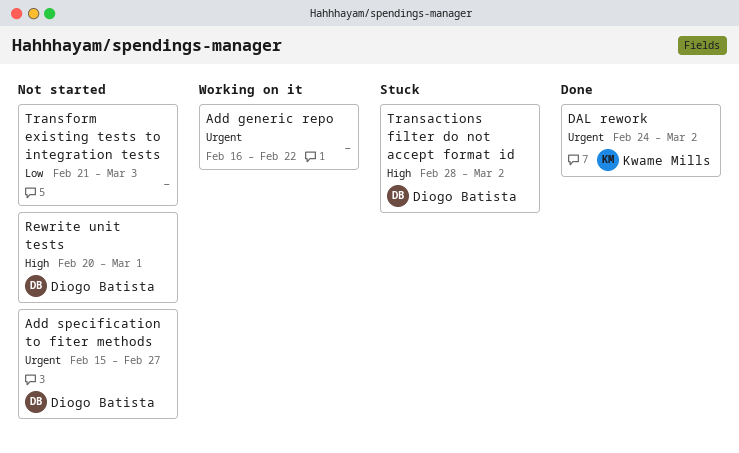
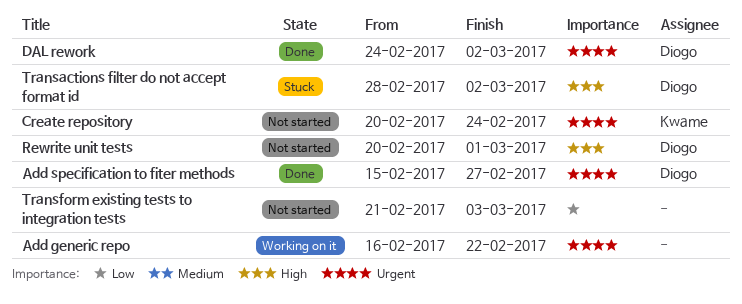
Add specification to fiter methods, status: Not started -> Done
Create repository: none -> present
DAL rework, owner: Kwame Mills -> Diogo Batista

